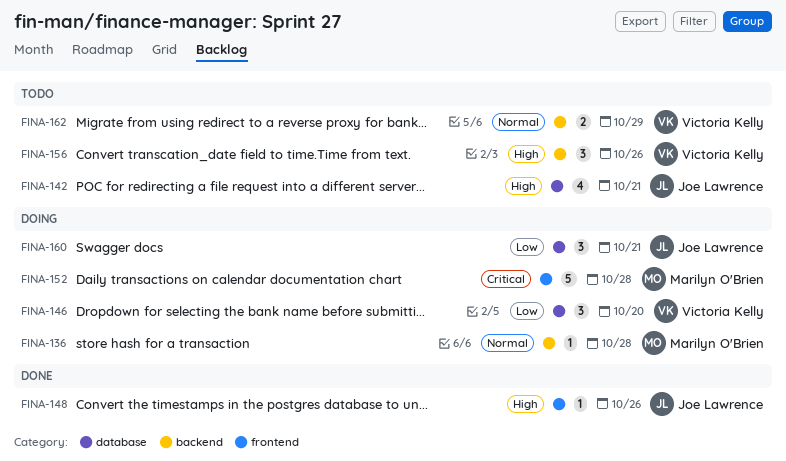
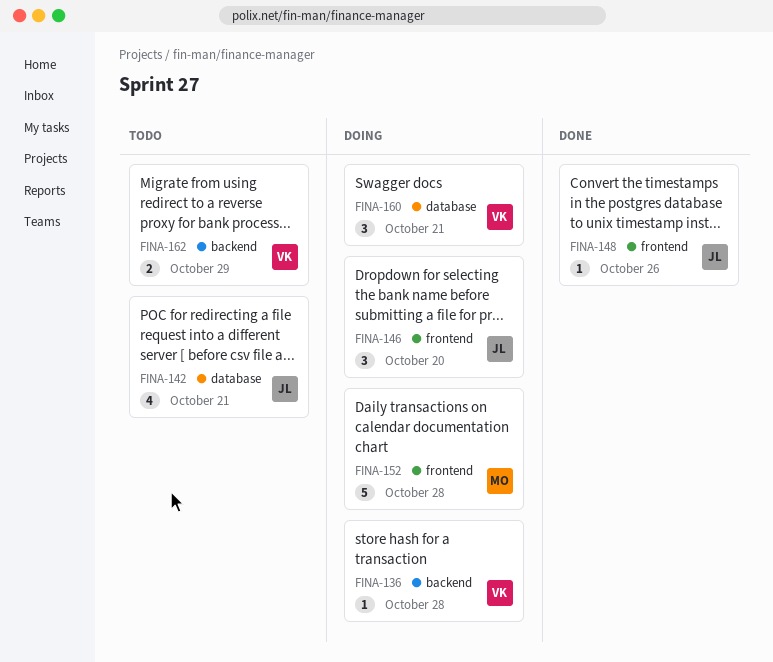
FINA-136, owner: Marilyn O'Brien -> Victoria Kelly
FINA-146, owner: Victoria Kelly -> Joe Lawrence
FINA-146, label: database -> frontend
FINA-156: present -> none
FINA-160, owner: Joe Lawrence -> Victoria Kelly

